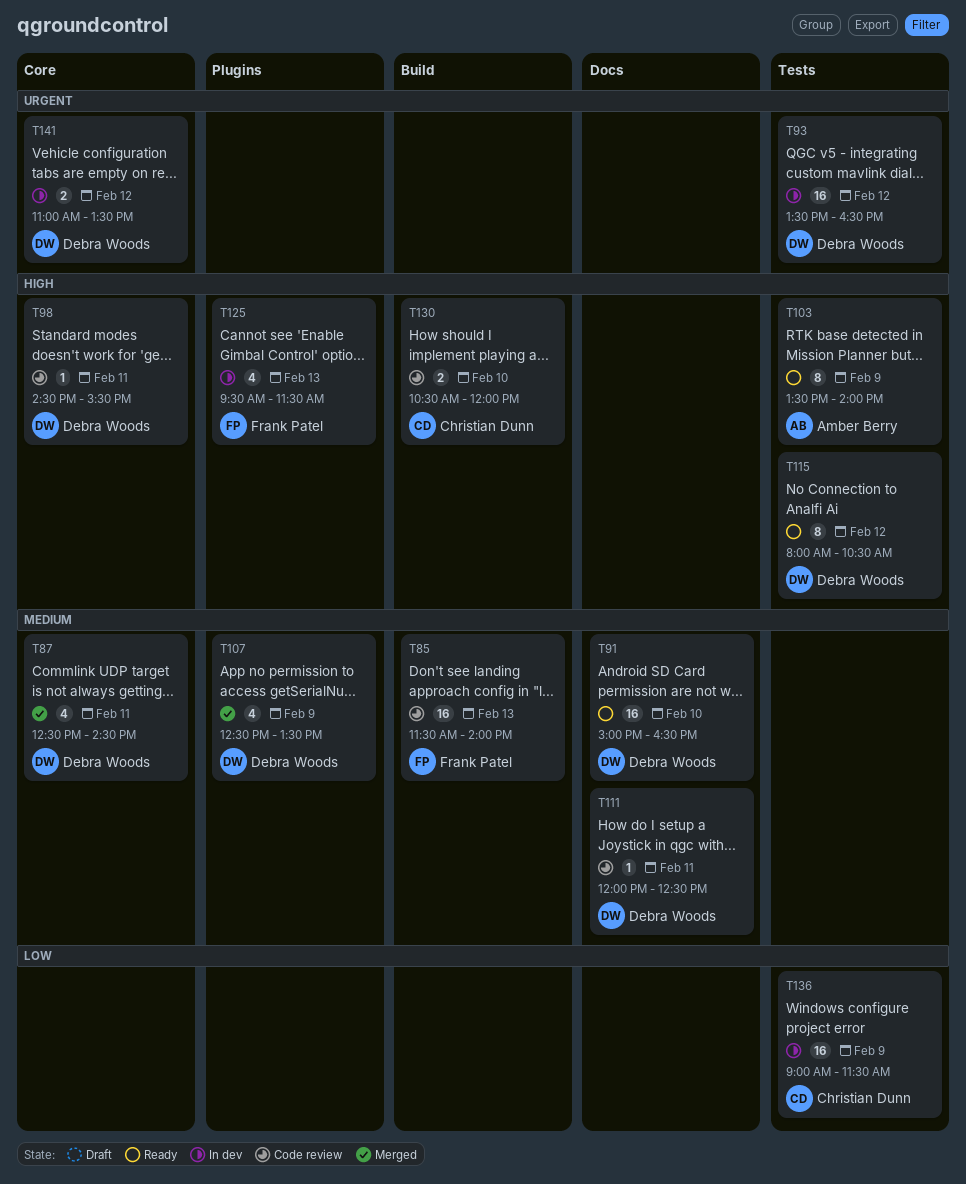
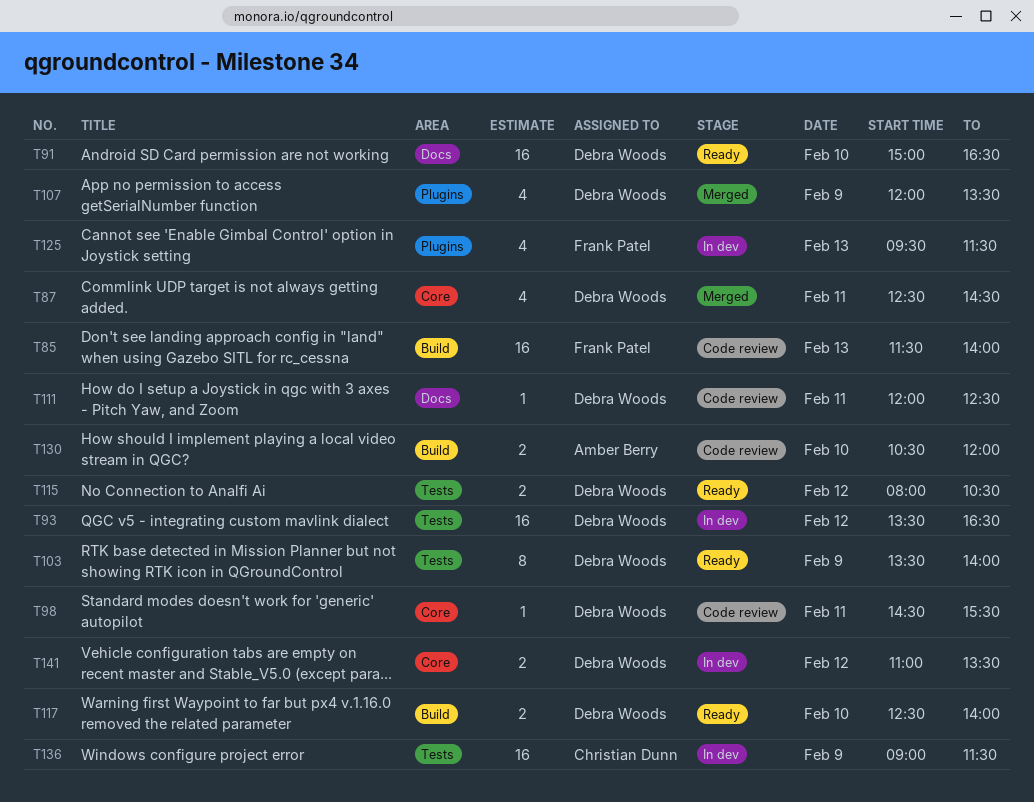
T103, owner: Amber Berry -> Debra Woods
T107, begins: 12:30 -> 12:00
T115, estimate: 8 -> 2
T117: none -> present
T130, owner: Christian Dunn -> Amber Berry

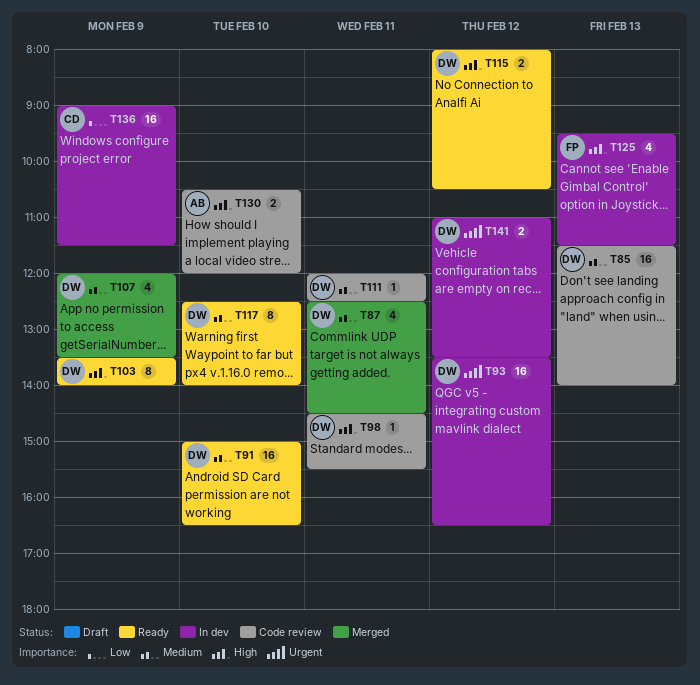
T85, owner: Frank Patel -> Debra Woods
T117, estimate: 2 -> 8

